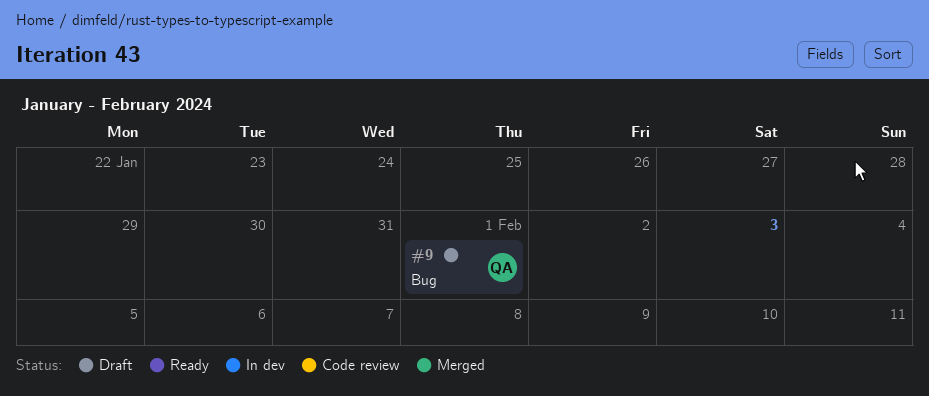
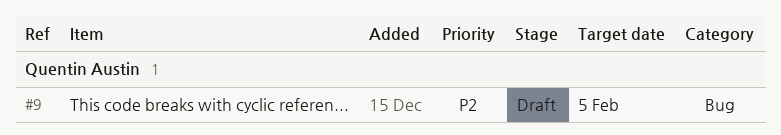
#9, due: Feb 1 -> Feb 5

